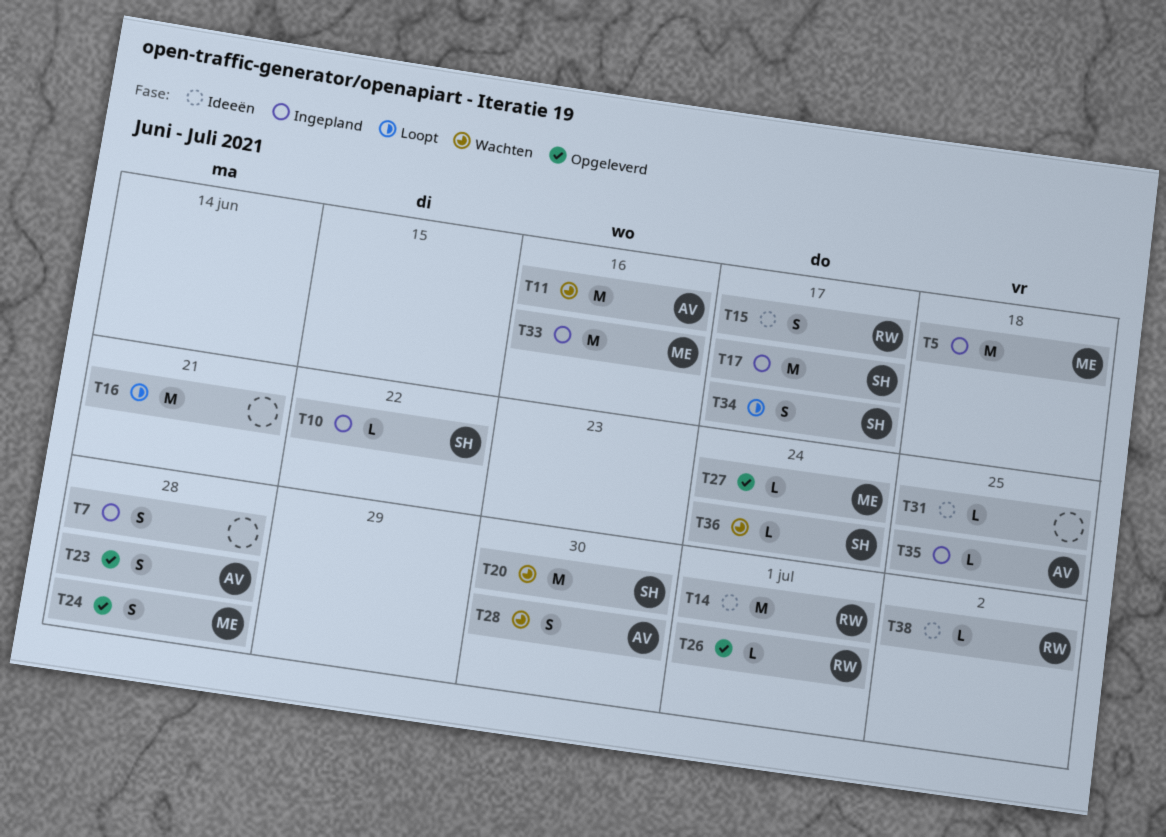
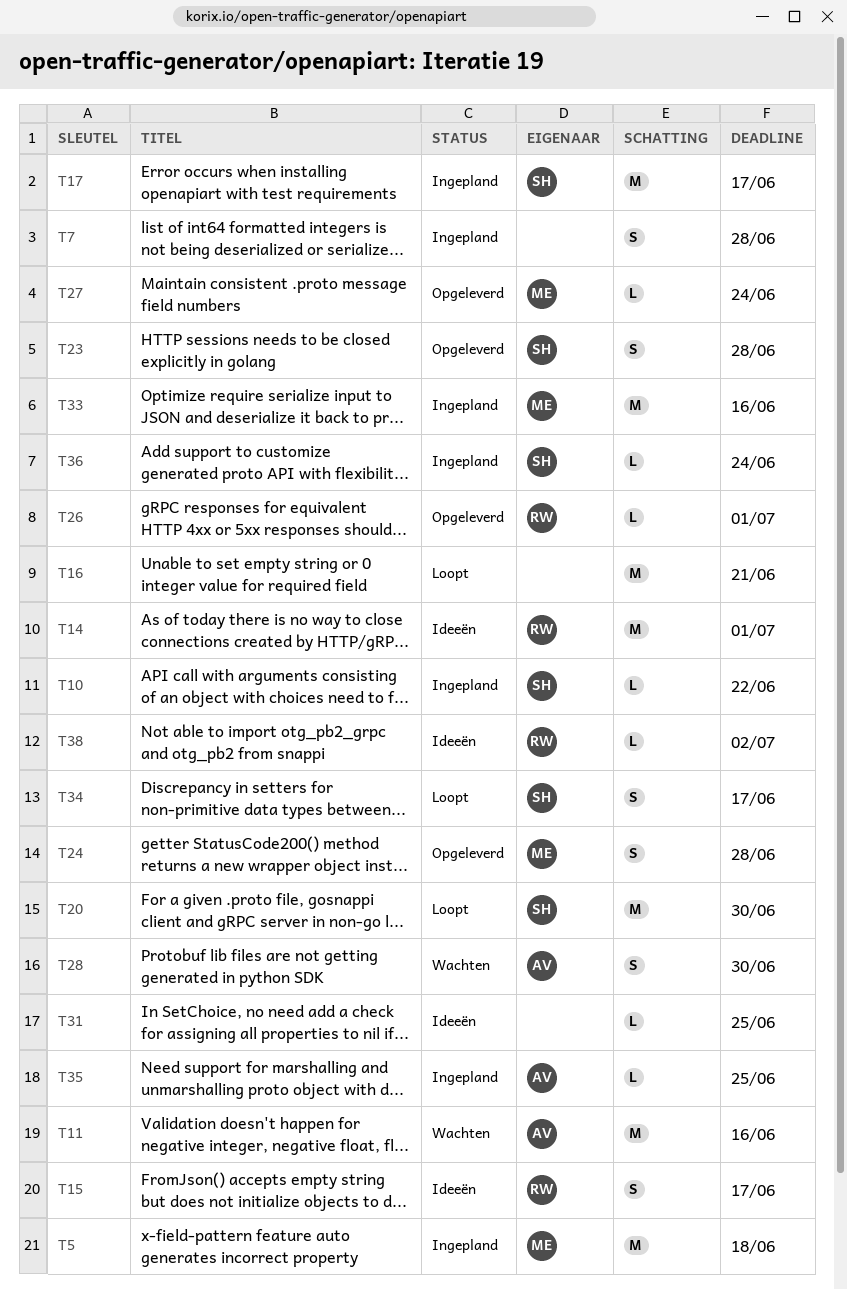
T20, status: Wachten -> Loopt
T23, owner: AV -> SH
T36, status: Wachten -> Ingepland

